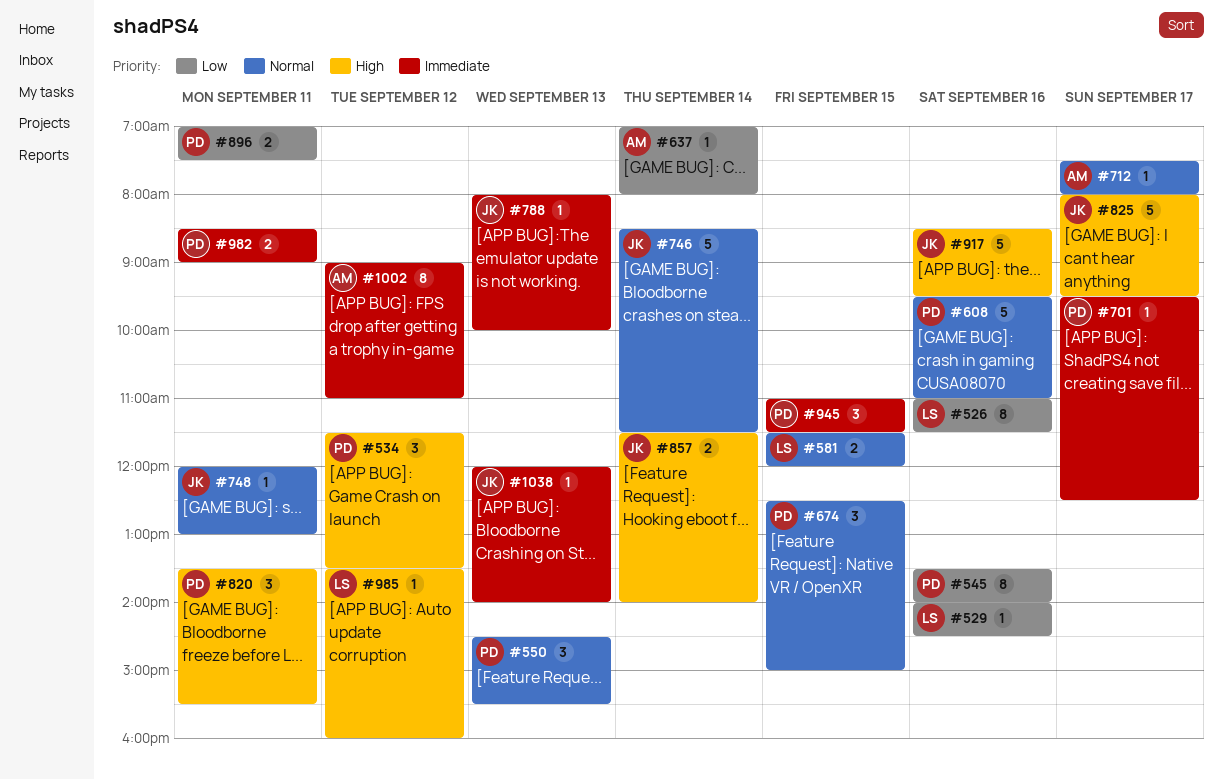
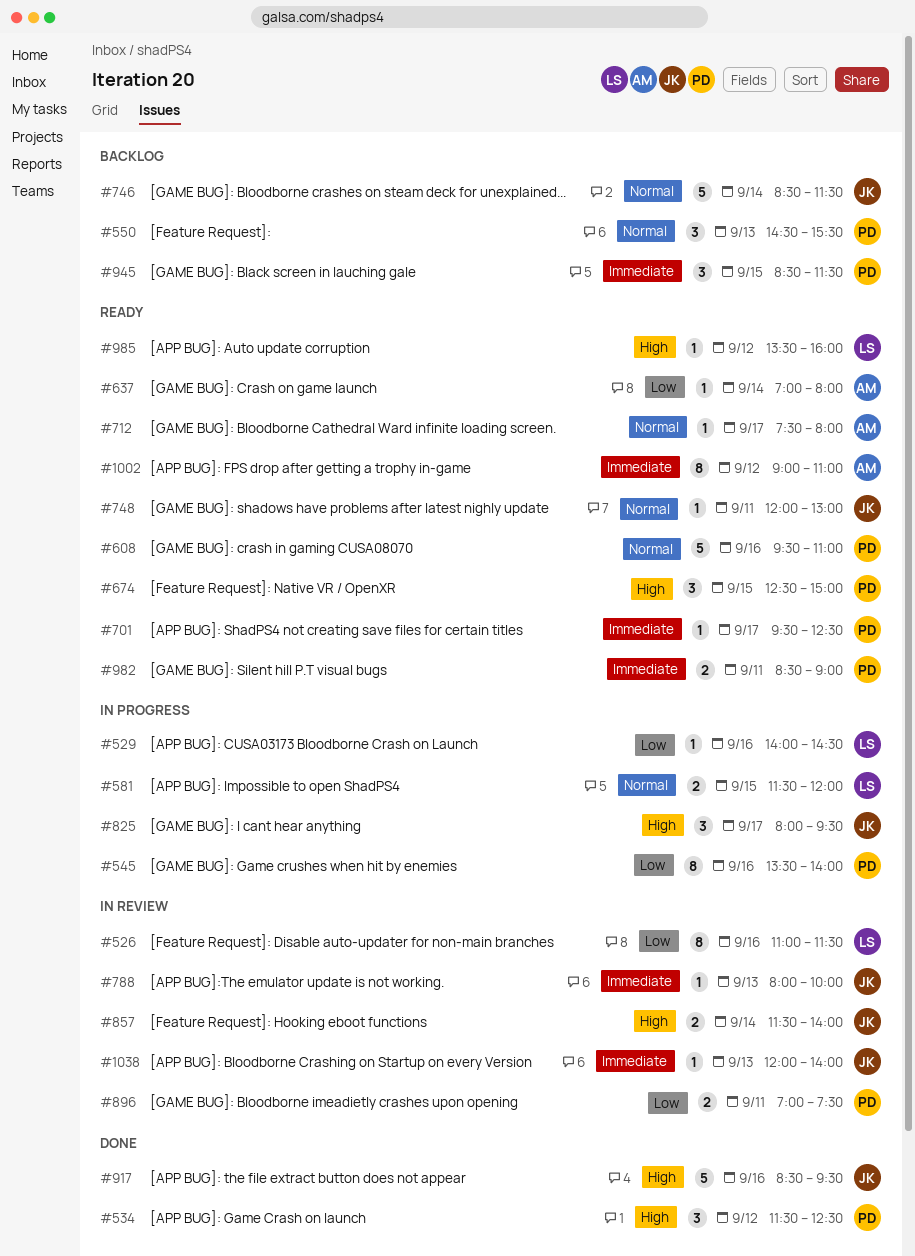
#534, ends: 13:30 -> 12:30
#674, priority: Normal -> High
#820: present -> none
#825, estimate: 5 -> 3
#945, begins: 11:00 -> 08:30

